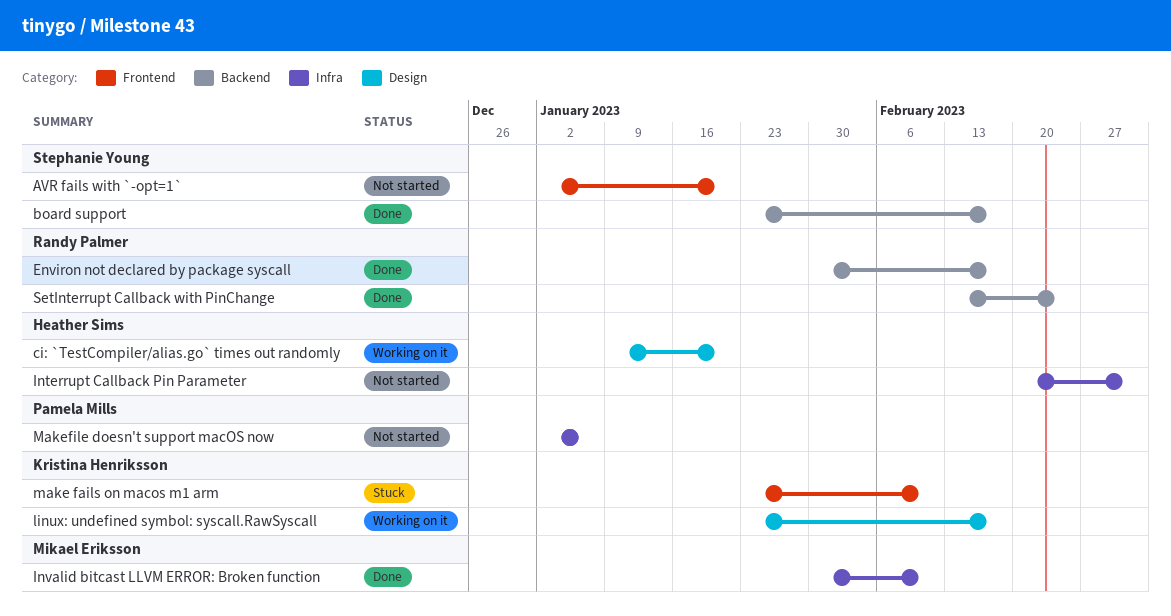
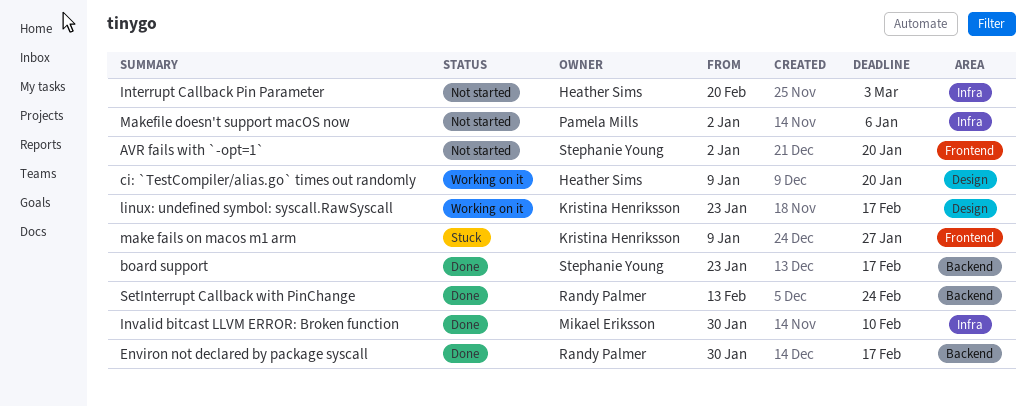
make fails on macos m1 arm, start: Jan 23 -> Jan 9
make fails on macos m1 arm, due: Feb 10 -> Jan 27

